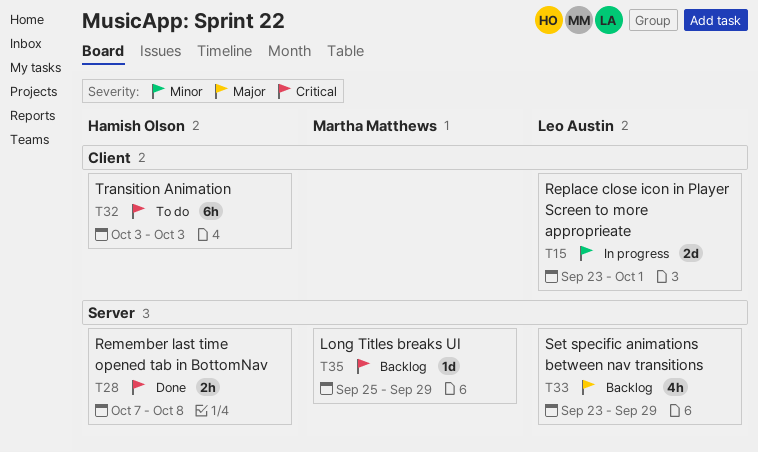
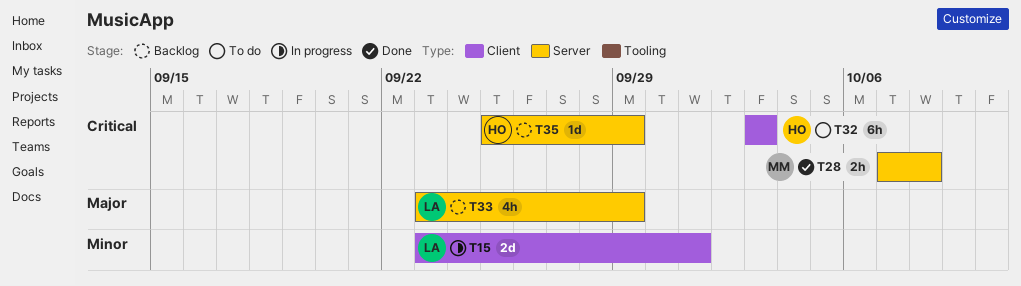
T28, owner: Hamish Olson -> Martha Matthews
T35, owner: Martha Matthews -> Hamish Olson

